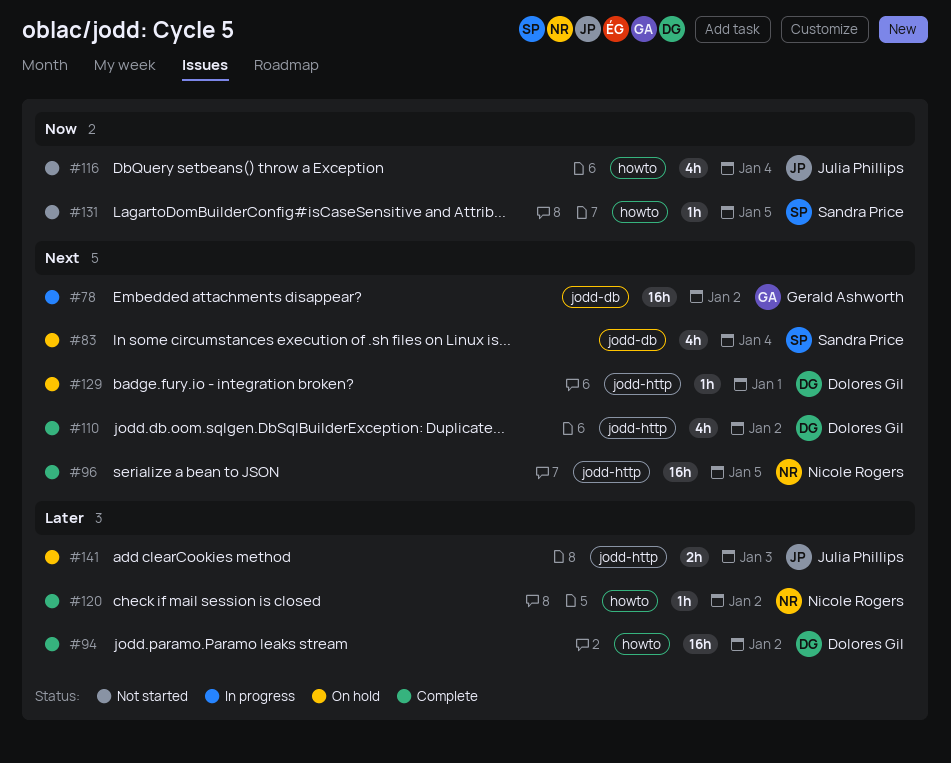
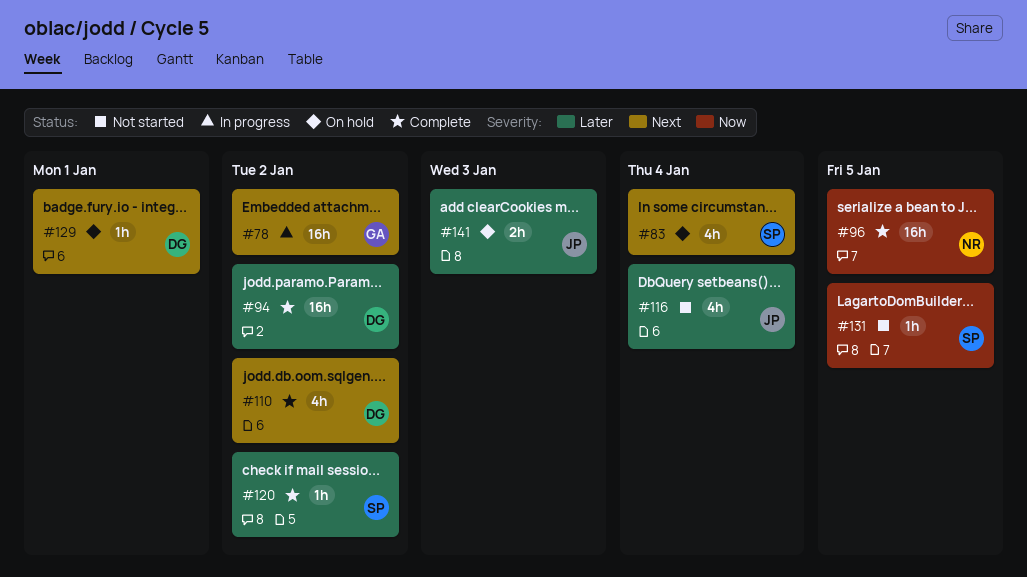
#96, priority: Next -> Now
#116, priority: Now -> Later
#120, owner: Nicole Rogers -> Sandra Price

